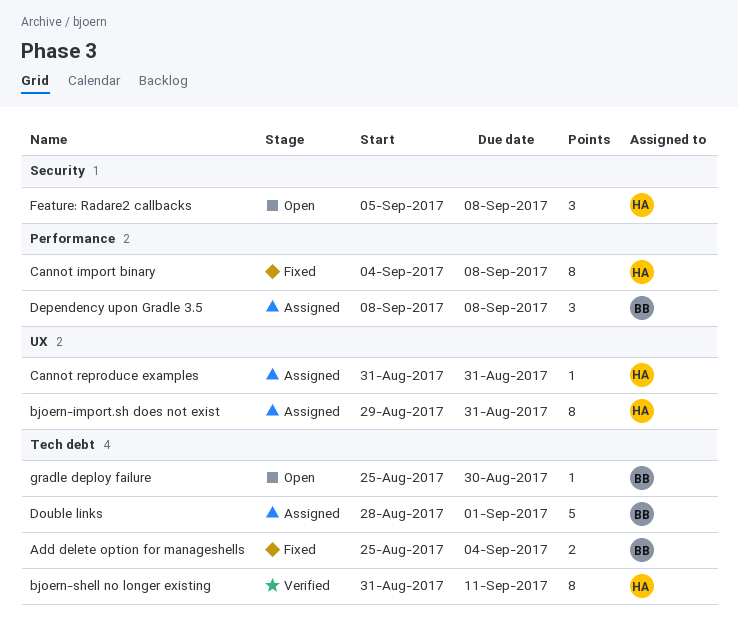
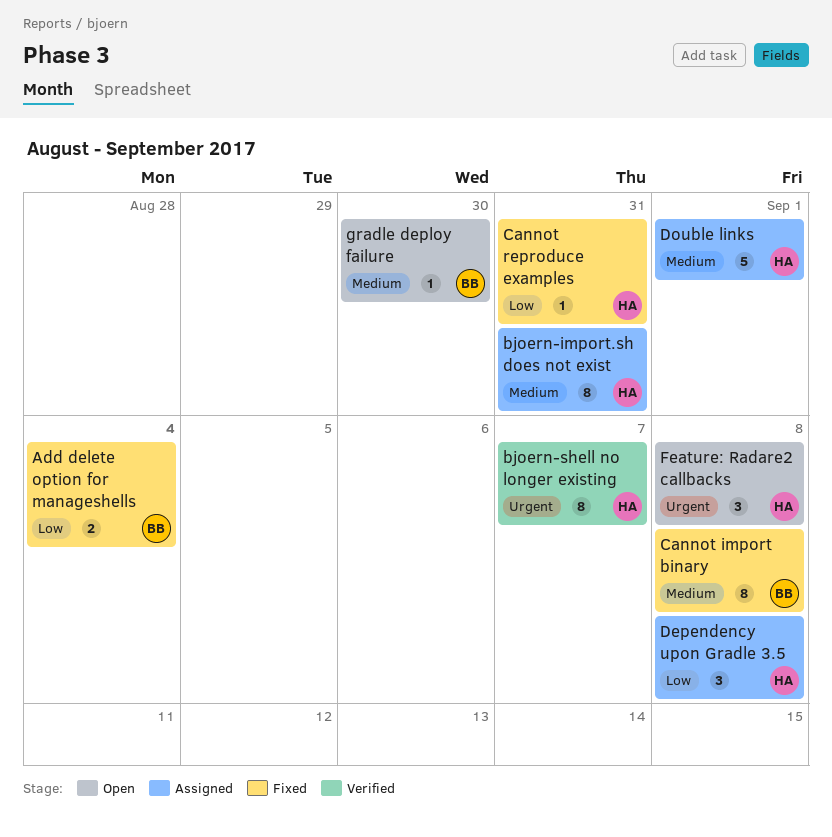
bjoern-shell no longer existing, due: Sep 11 -> Sep 7
Cannot import binary, owner: HA -> BB
Cannot reproduce examples, status: Assigned -> Fixed
Dependency upon Gradle 3.5, owner: BB -> HA
Double links, owner: BB -> HA

